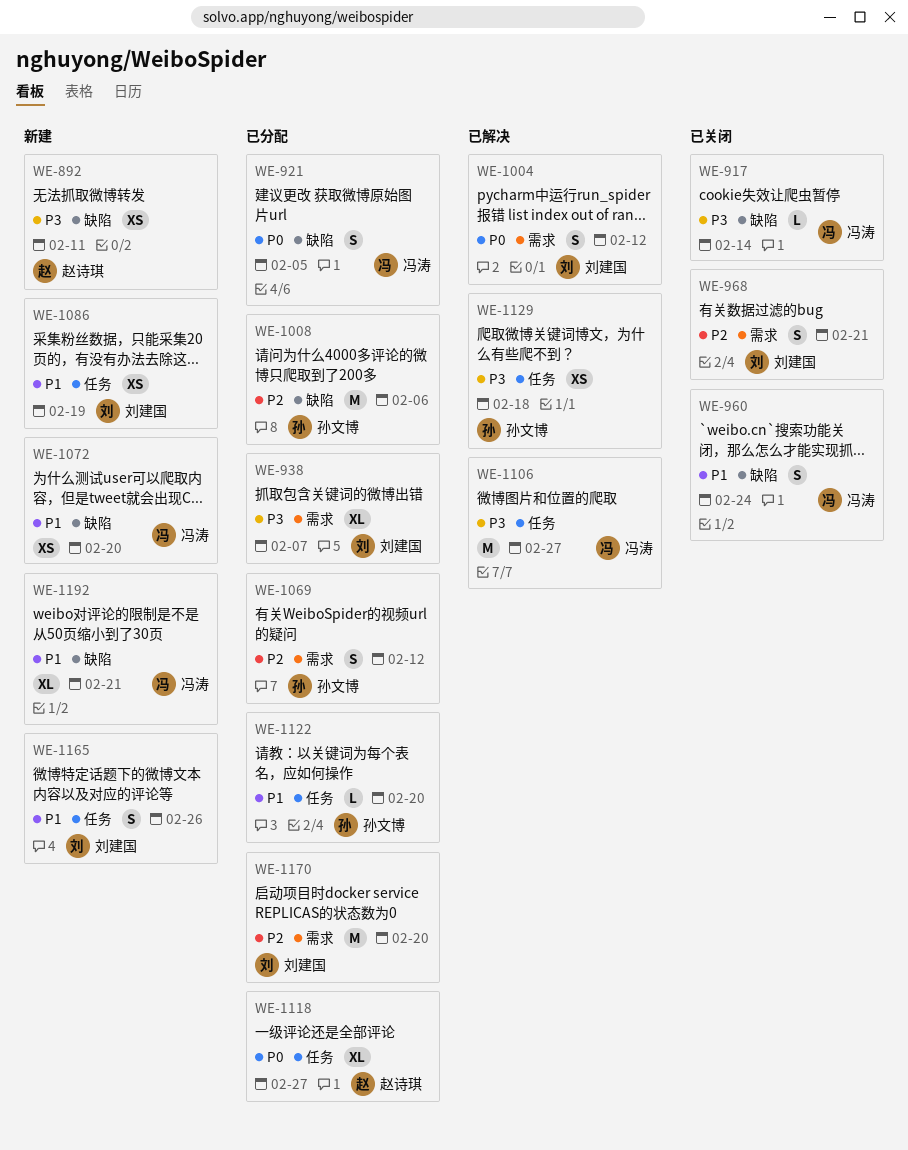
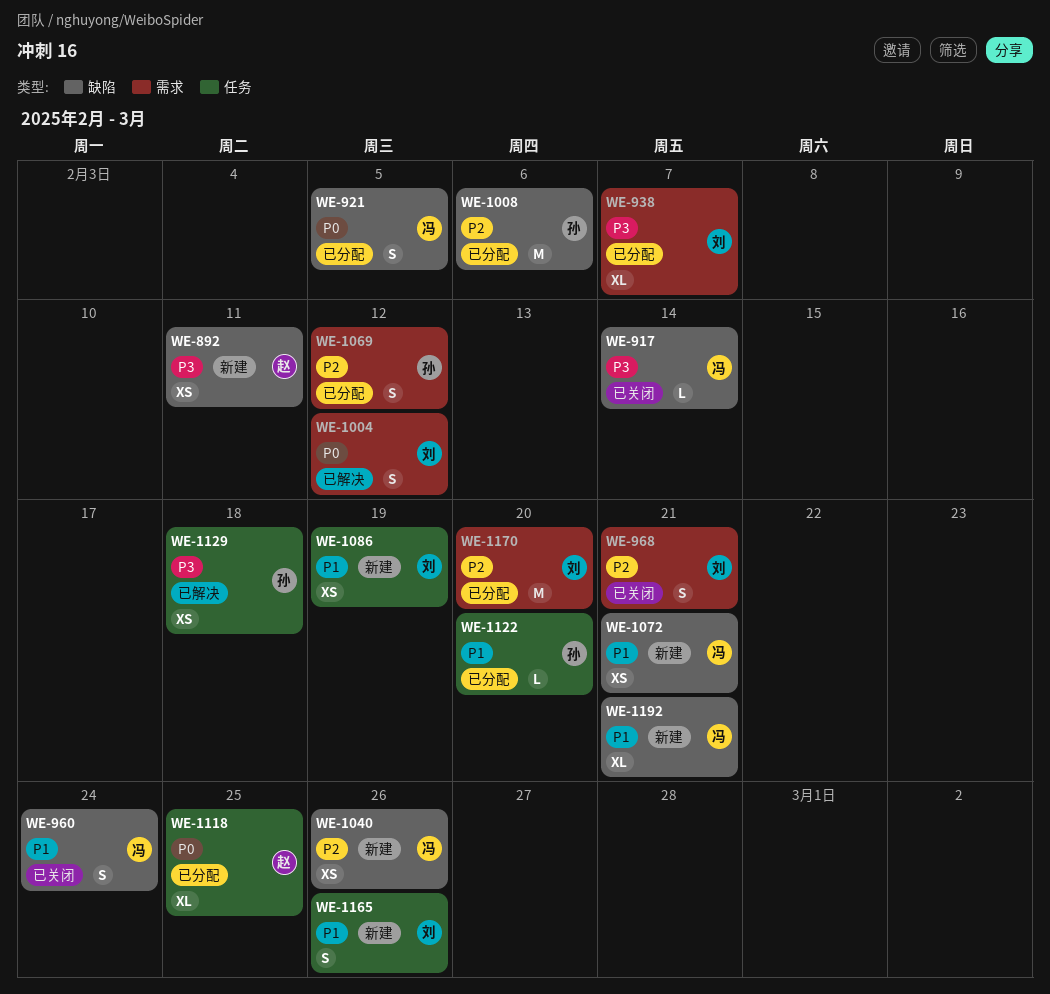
WE-1040: none -> present
WE-1072, due: Feb 20 -> Feb 21
WE-1106: present -> none
WE-1118, due: Feb 27 -> Feb 25

